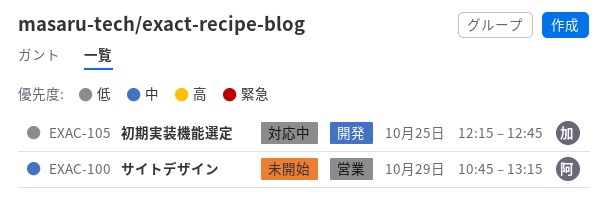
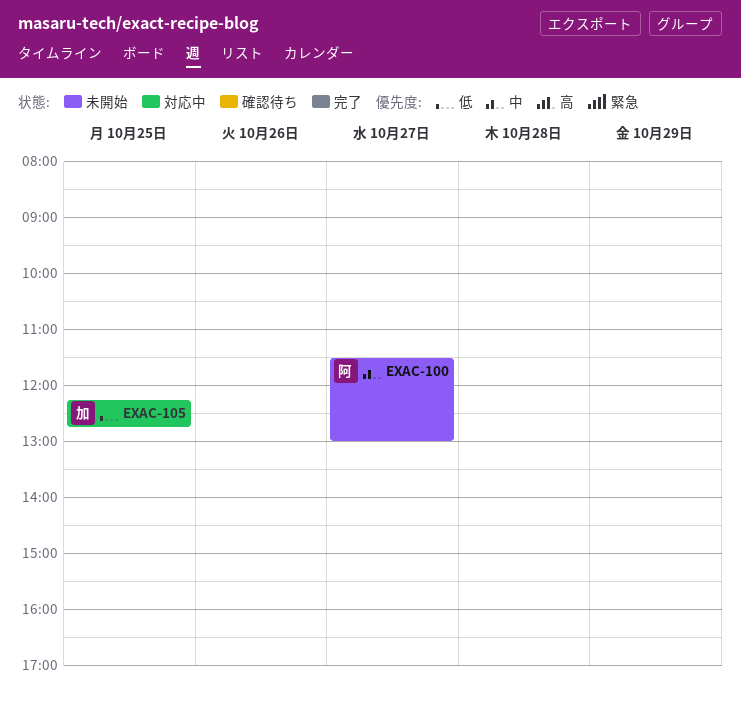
EXAC-100, day: Oct 29 -> Oct 27
EXAC-100, begins: 10:45 -> 11:30
EXAC-100, ends: 13:15 -> 13:00

